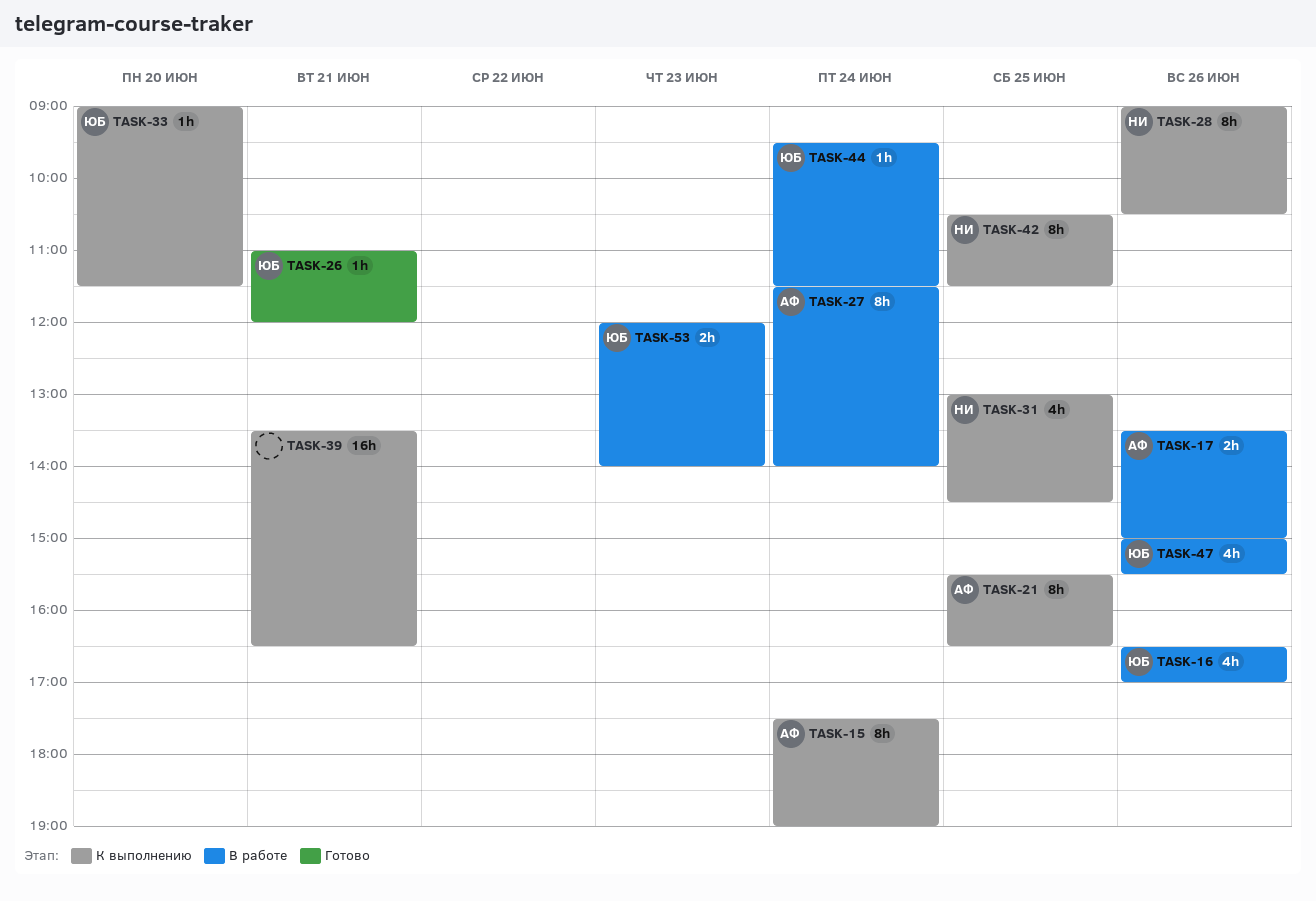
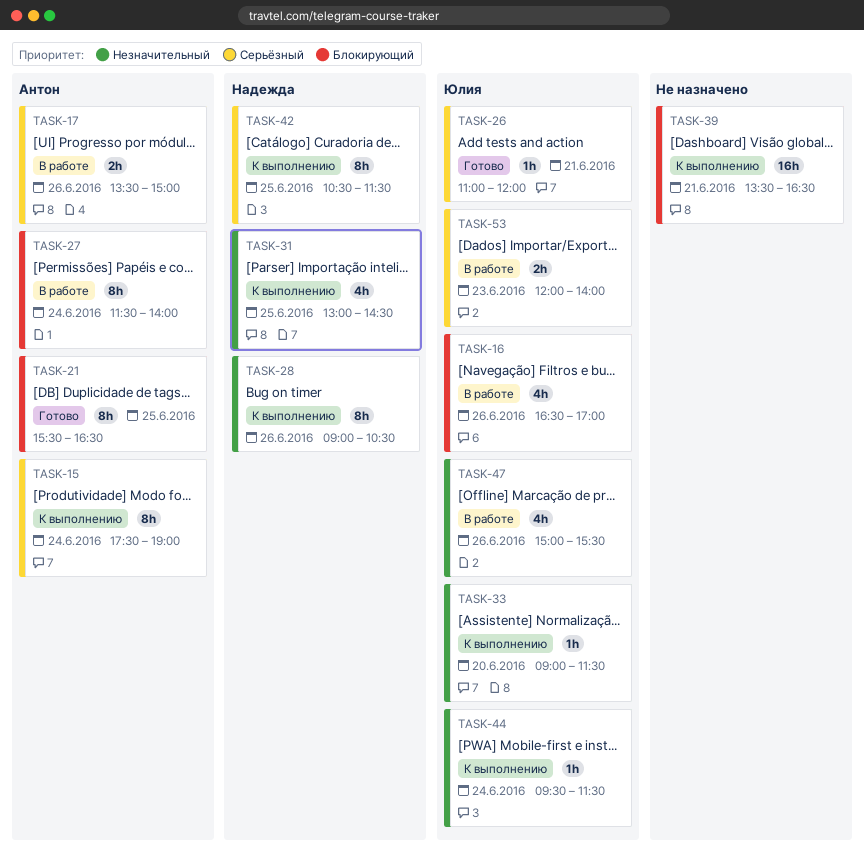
TASK-21, status: К выполнению -> Готово
TASK-44, status: В работе -> К выполнению

